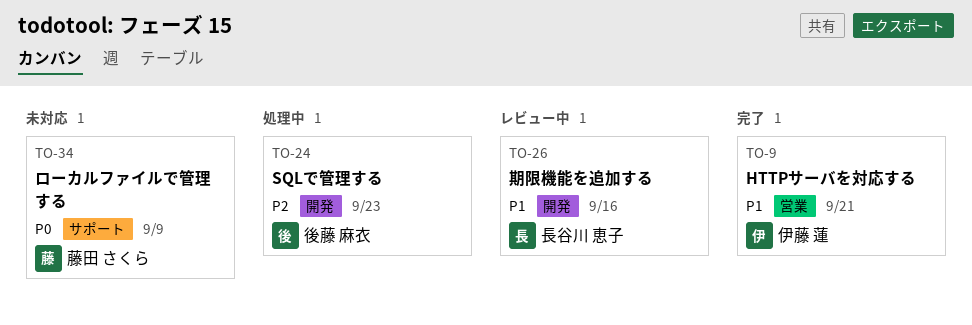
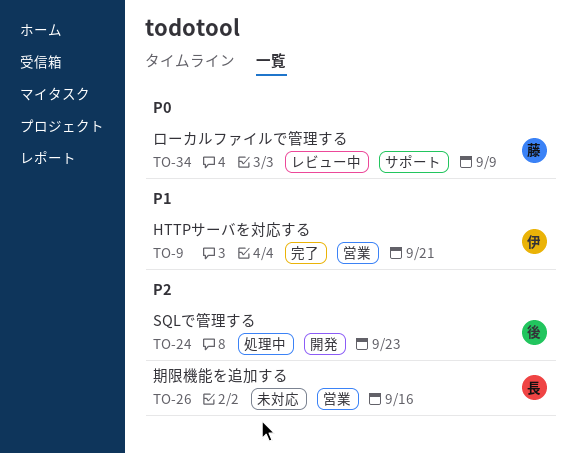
TO-26, status: レビュー中 -> 未対応
TO-26, priority: P1 -> P2
TO-26, label: 開発 -> 営業
TO-34, status: 未対応 -> レビュー中

